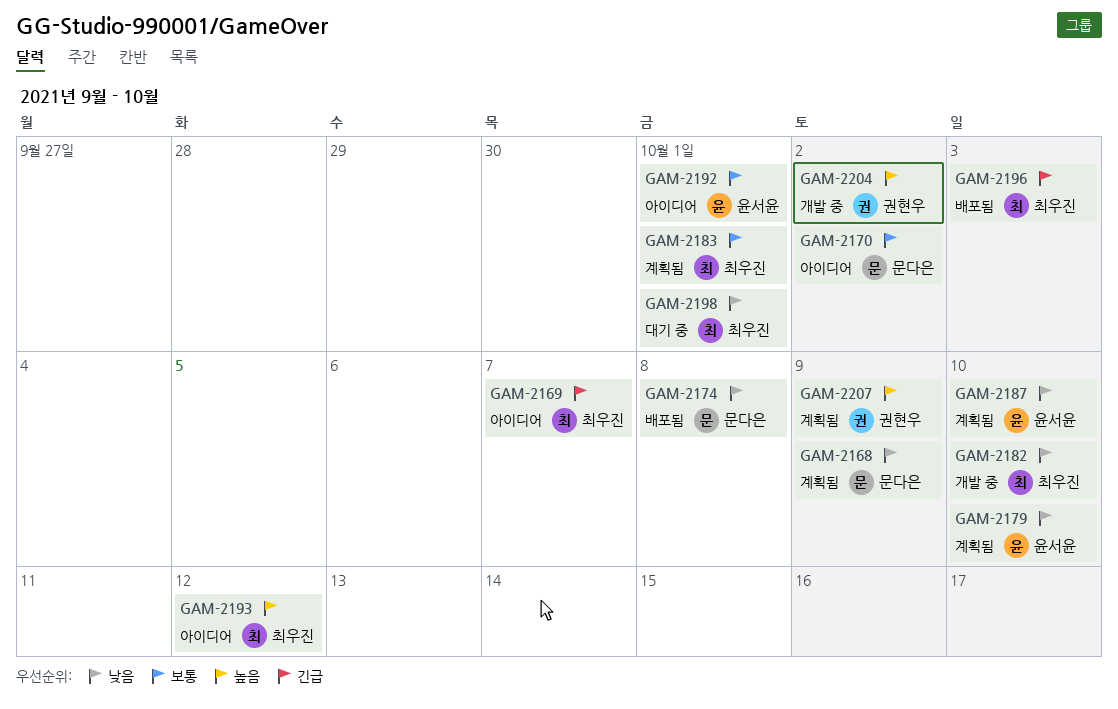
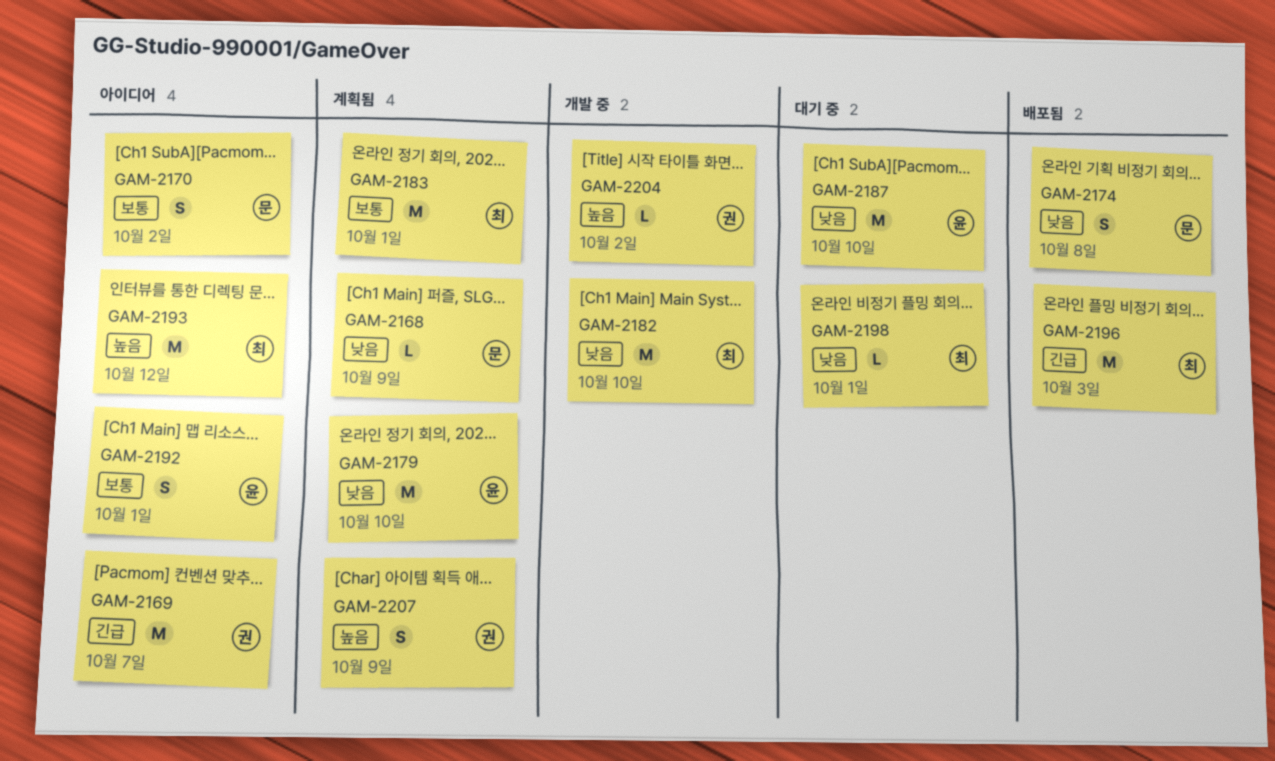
GAM-2169, owner: 최우진 -> 권현우
GAM-2187, status: 계획됨 -> 대기 중

